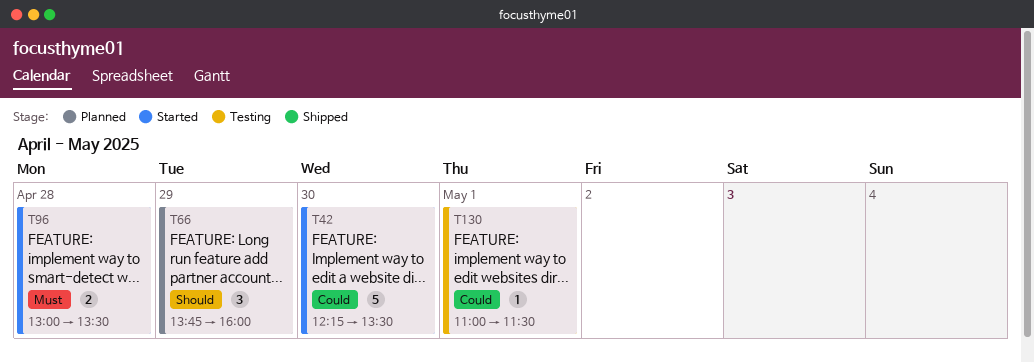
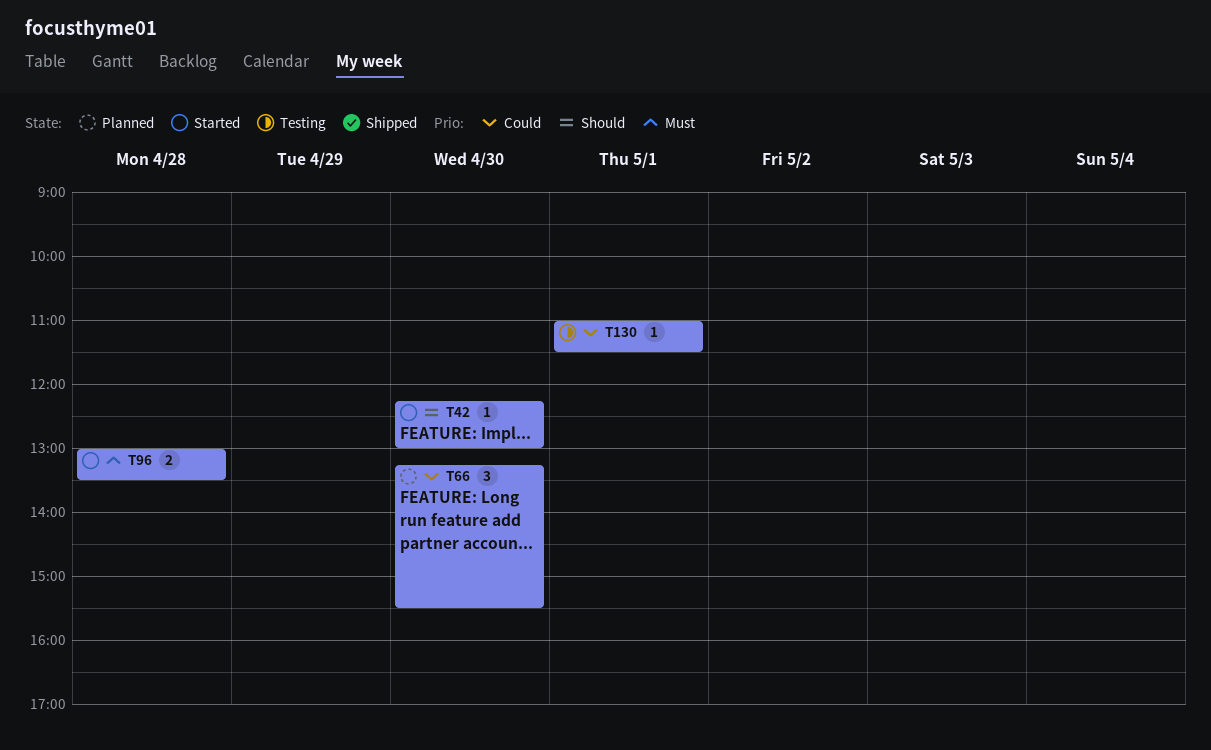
T42, priority: Could -> Should
T42, estimate: 5 -> 1
T42, ends: 13:30 -> 13:00
T66, priority: Should -> Could
T66, day: Apr 29 -> Apr 30
T66, begins: 13:45 -> 13:15
T66, ends: 16:00 -> 15:30

